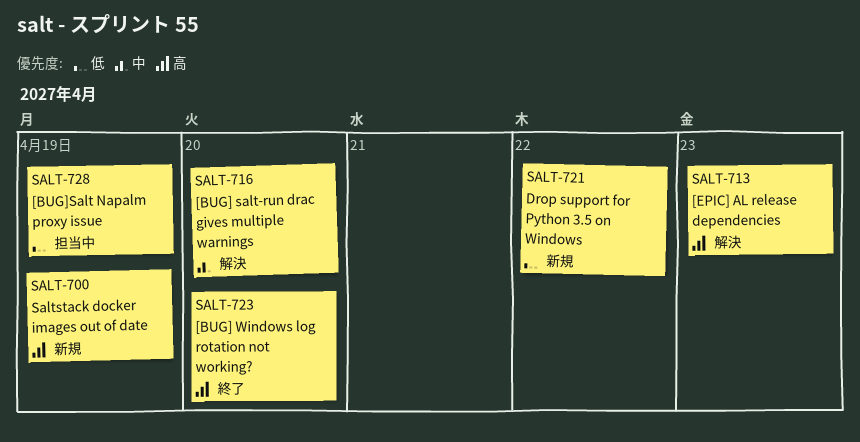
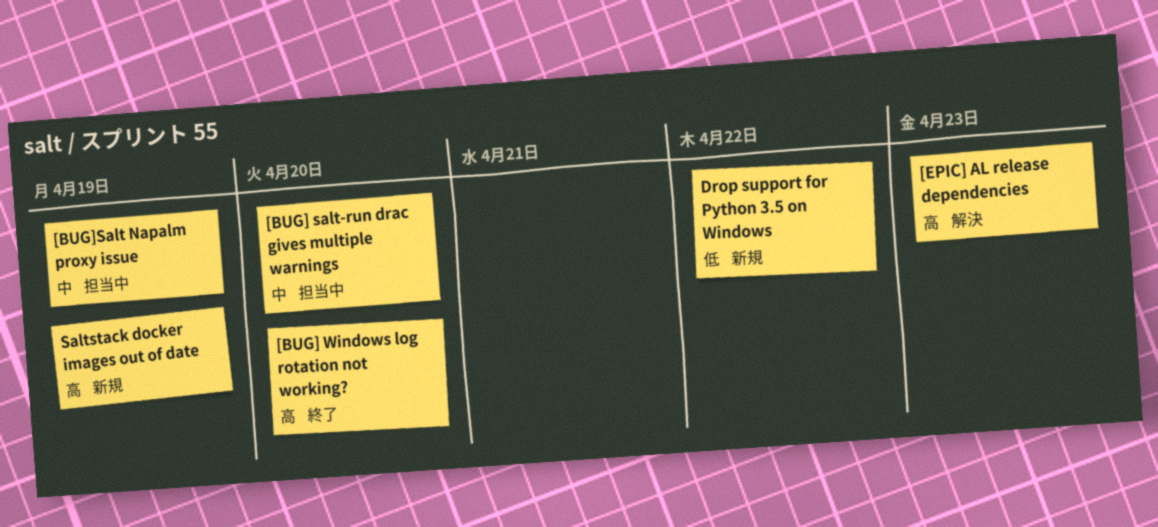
[BUG] salt-run drac gives multiple warnings, status: 解決 -> 担当中
[BUG]Salt Napalm proxy issue, priority: 低 -> 中

